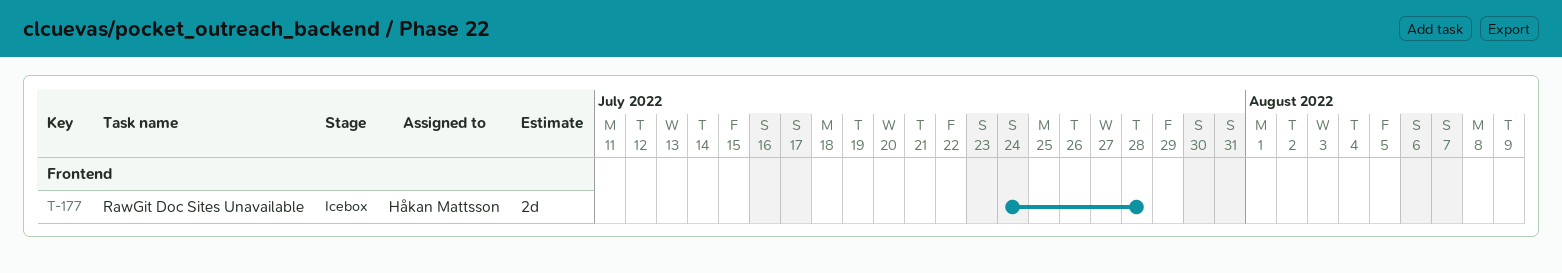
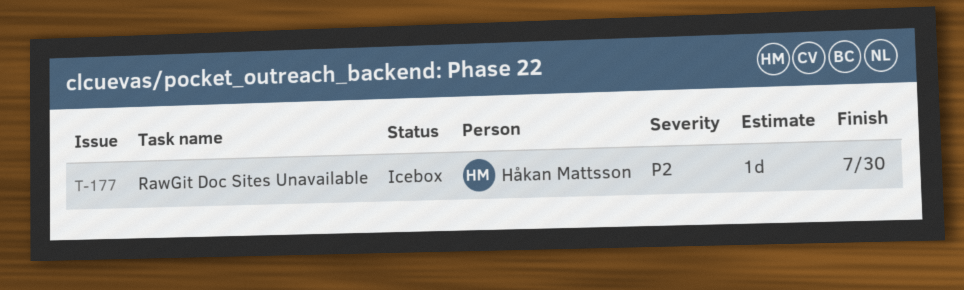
T-177, estimate: 2d -> 1d
T-177, due: Jul 28 -> Jul 30

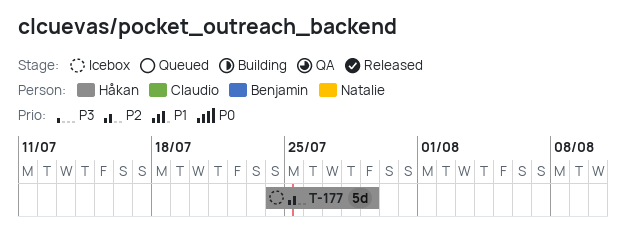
T-177, estimate: 1d -> 5d
T-177, due: Jul 30 -> Jul 29

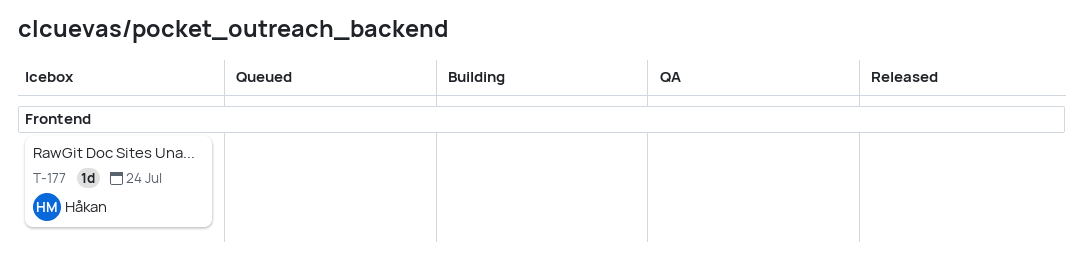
T-177, estimate: 5d -> 1d
T-177, due: Jul 29 -> Jul 24

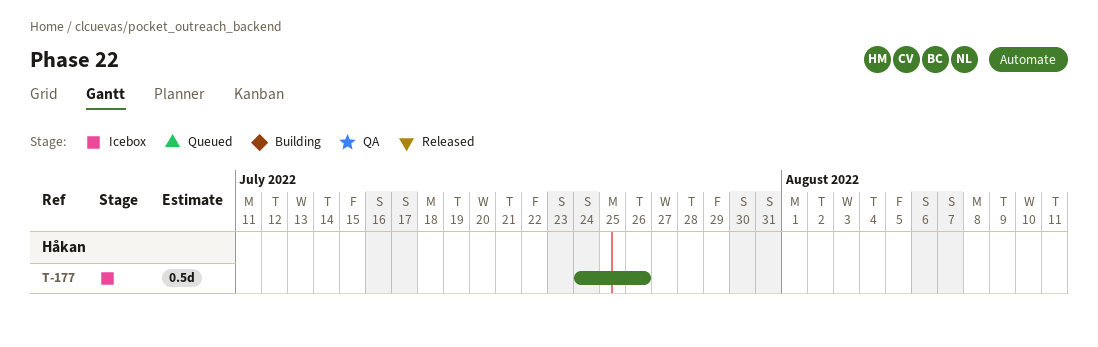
T-177, estimate: 1d -> 0.5d
T-177, due: Jul 24 -> Jul 26

